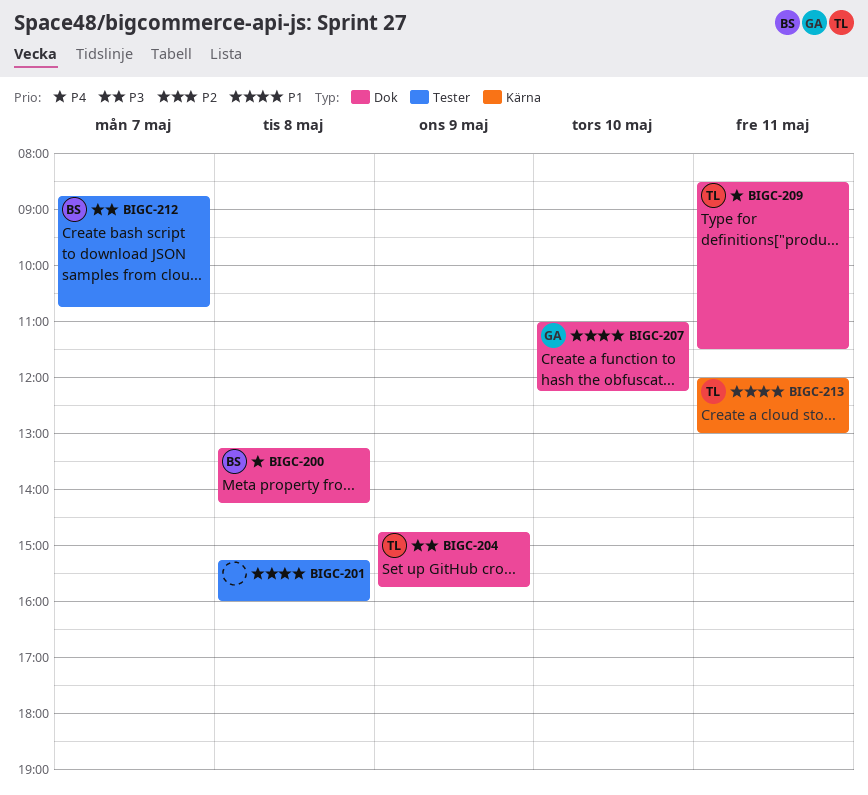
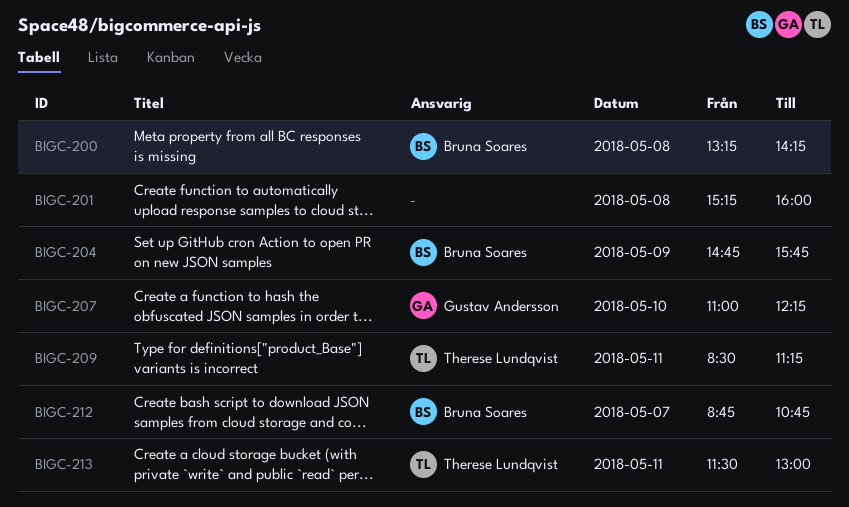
BIGC-204, owner: Therese Lundqvist -> Bruna Soares
BIGC-209, ends: 11:30 -> 11:15
BIGC-213, begins: 12:00 -> 11:30

